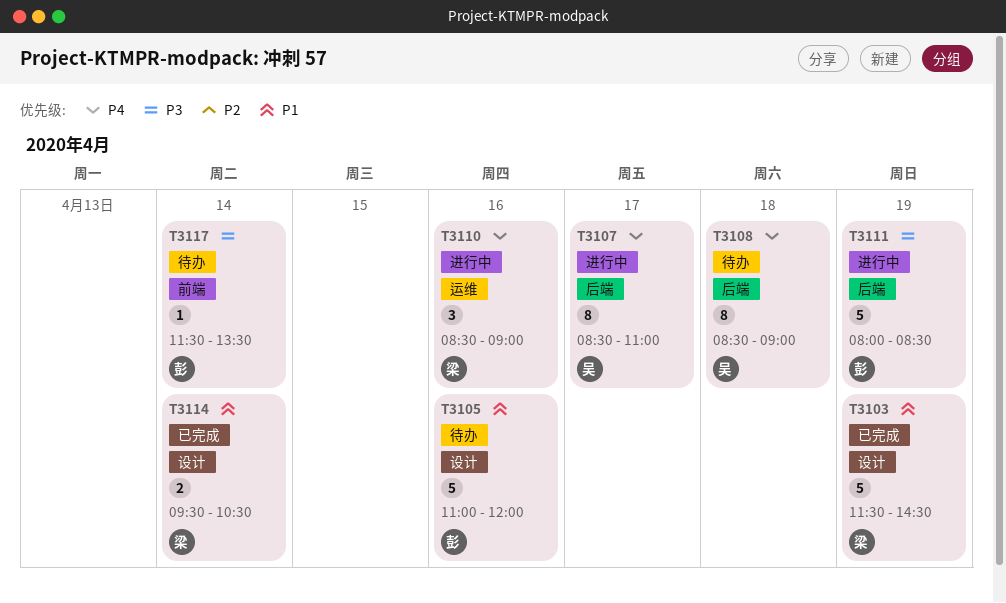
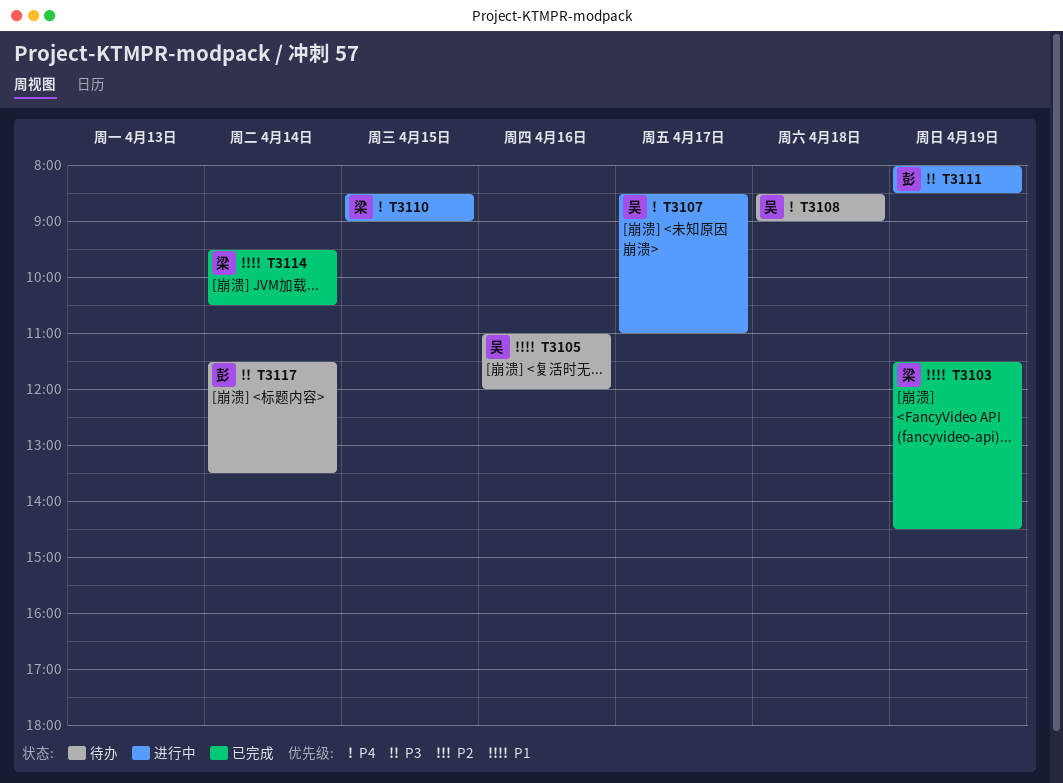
T3105, owner: 彭 -> 吴
T3110, day: Apr 16 -> Apr 15

